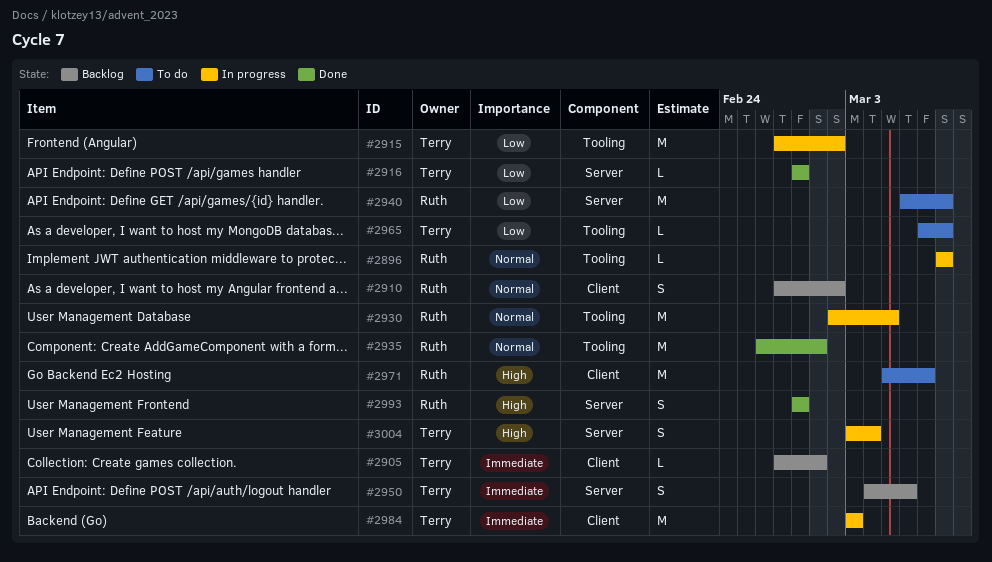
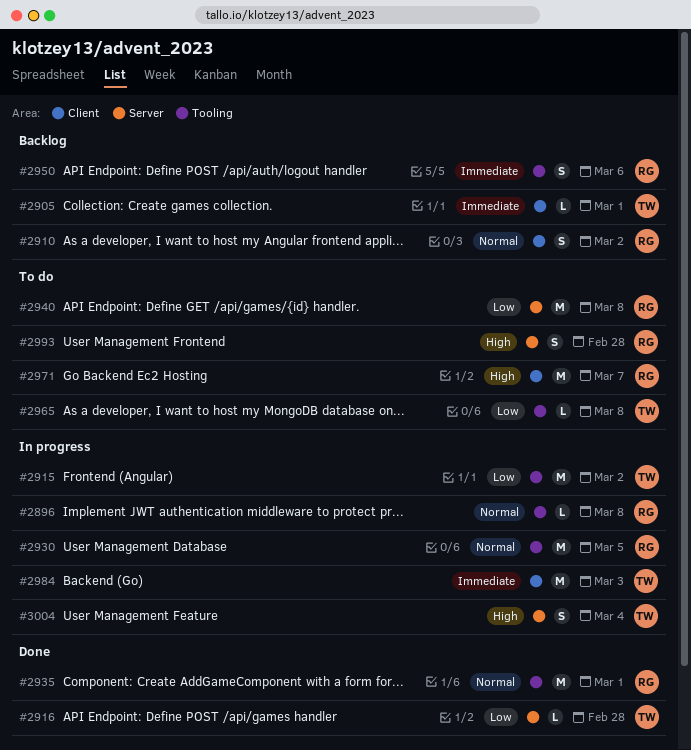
#2950, owner: Terry -> Ruth
#2950, label: Server -> Tooling
#2993, status: Done -> To do

